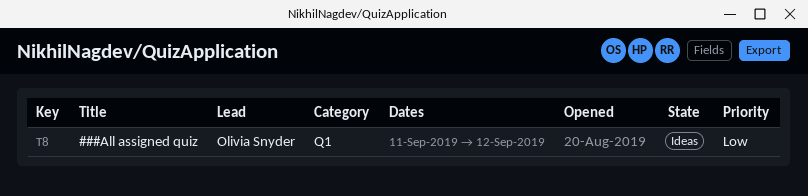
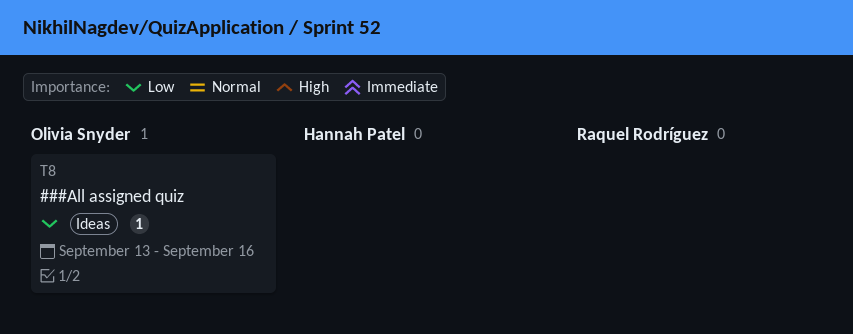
T8, start: Sep 11 -> Sep 13
T8, due: Sep 12 -> Sep 16

